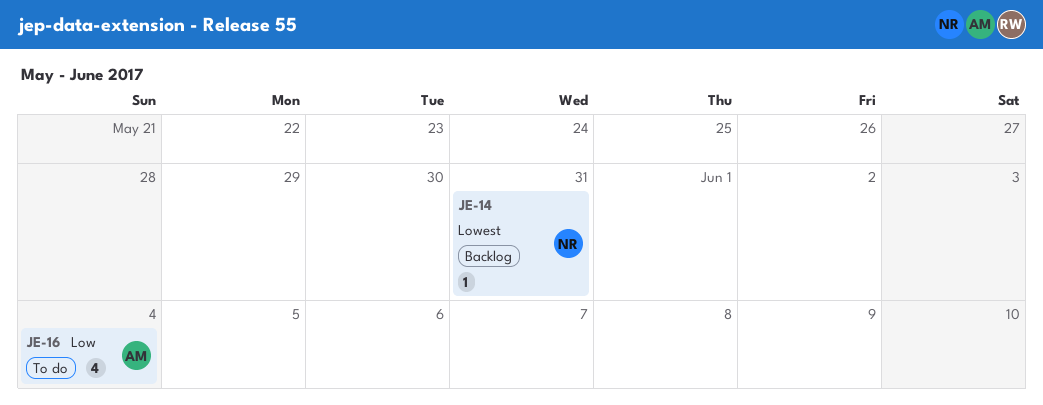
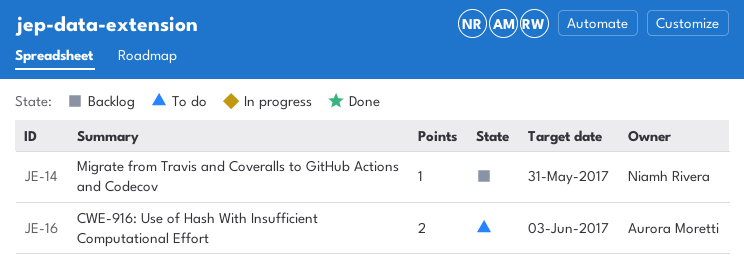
JE-16, estimate: 4 -> 2
JE-16, due: Jun 4 -> Jun 3

